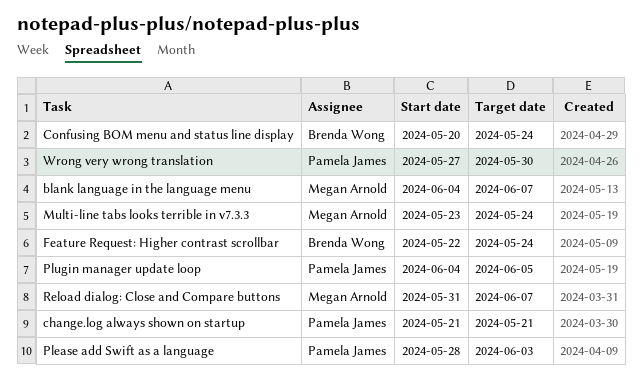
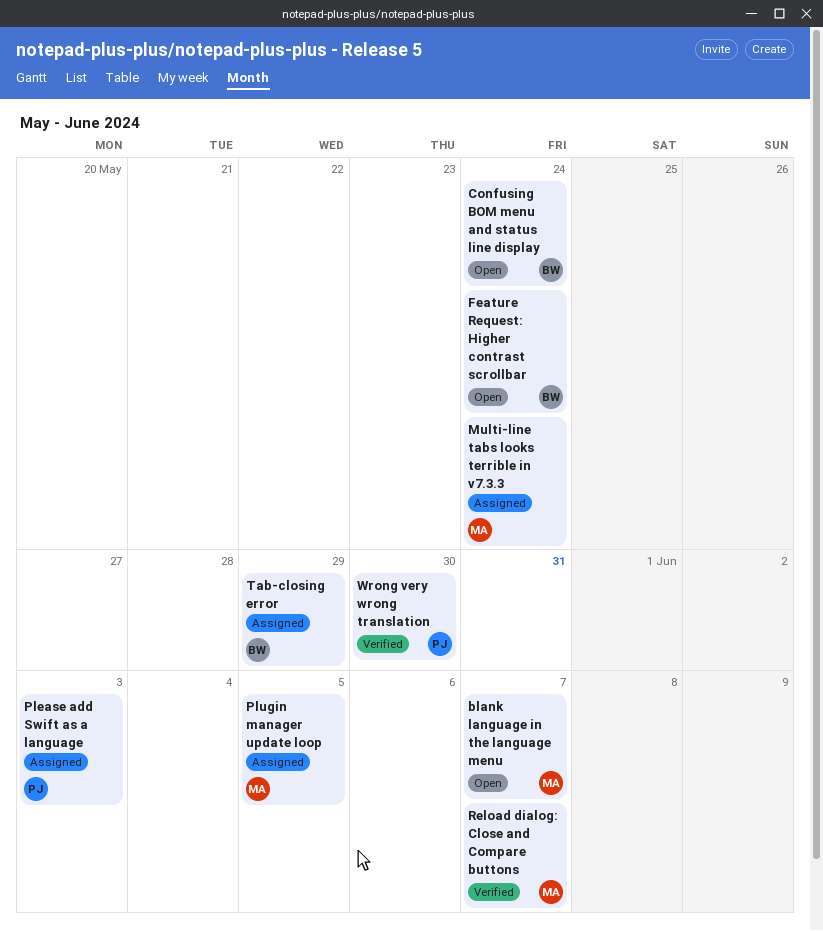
change.log always shown on startup: present -> none
Plugin manager update loop, owner: Pamela James -> Megan Arnold
Tab-closing error: none -> present

